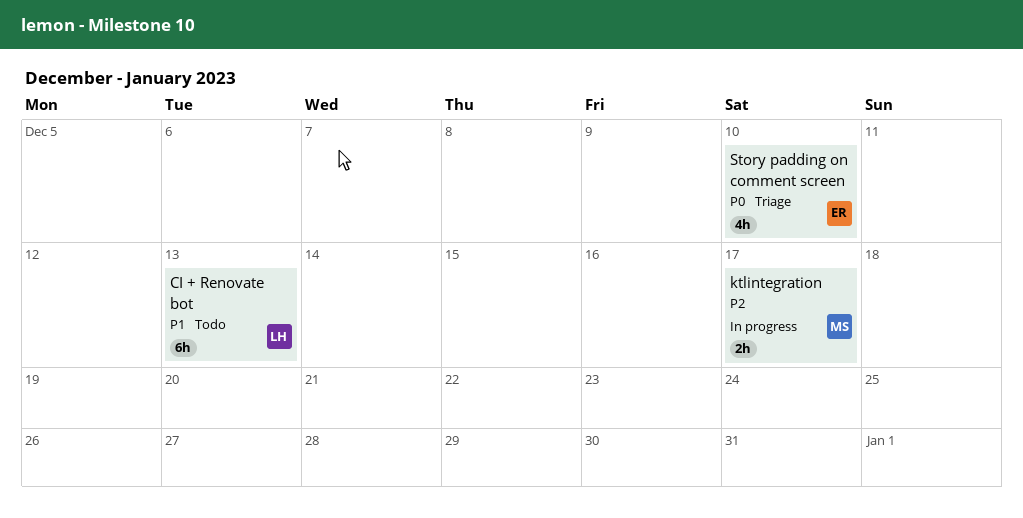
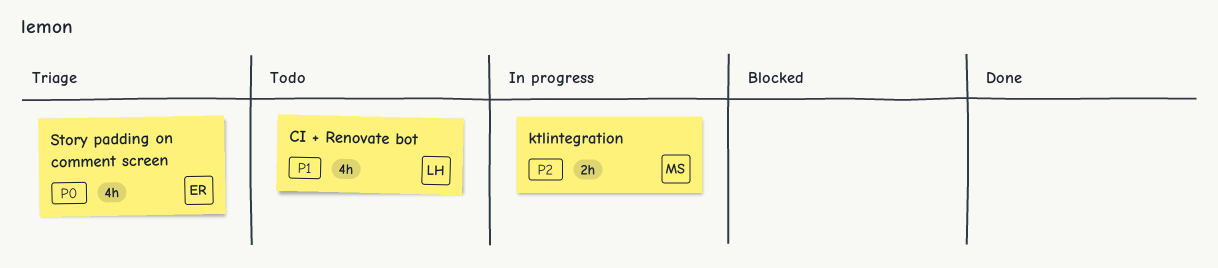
CI + Renovate bot, estimate: 6h -> 4h

